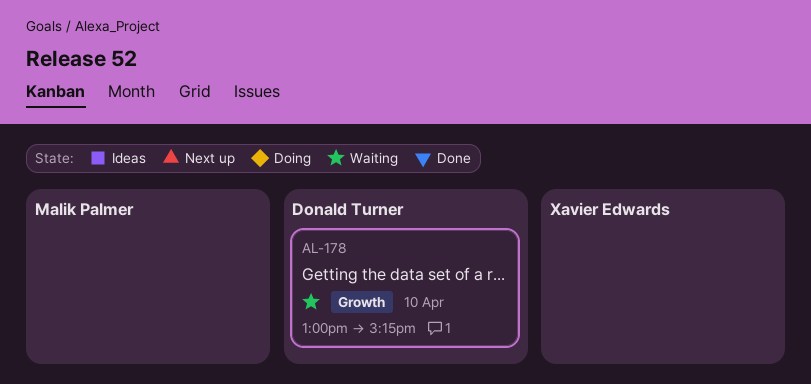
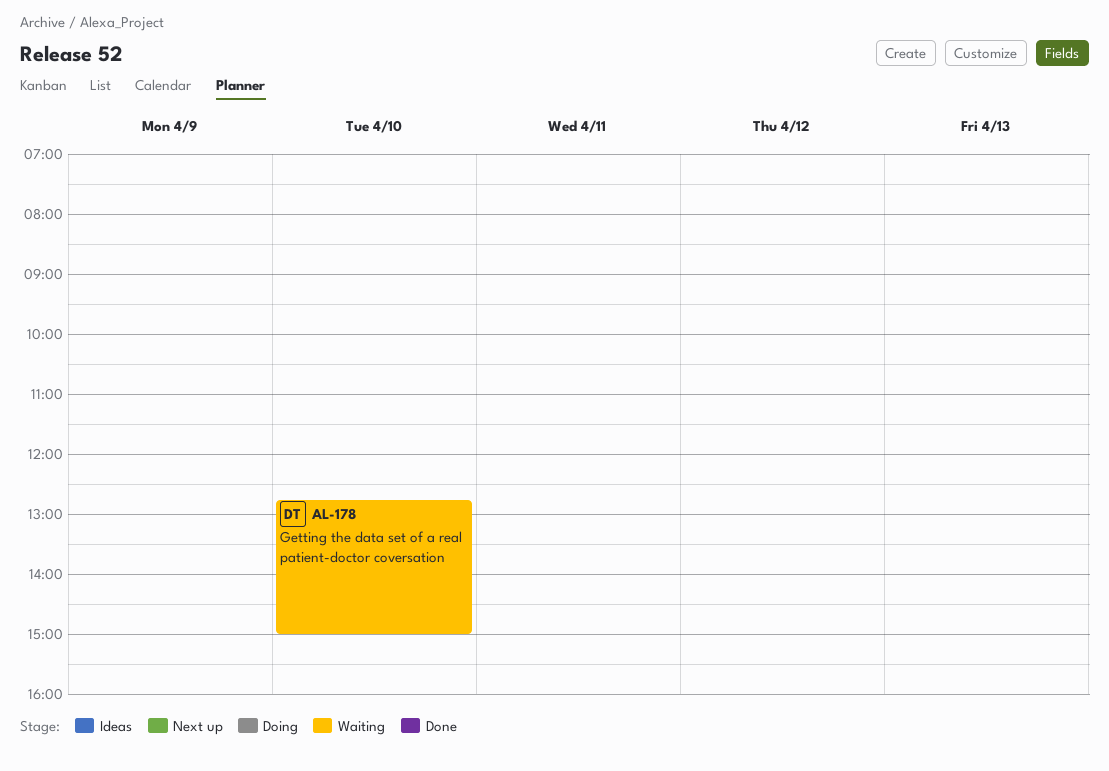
AL-178, begins: 13:00 -> 12:45
AL-178, ends: 15:15 -> 15:00

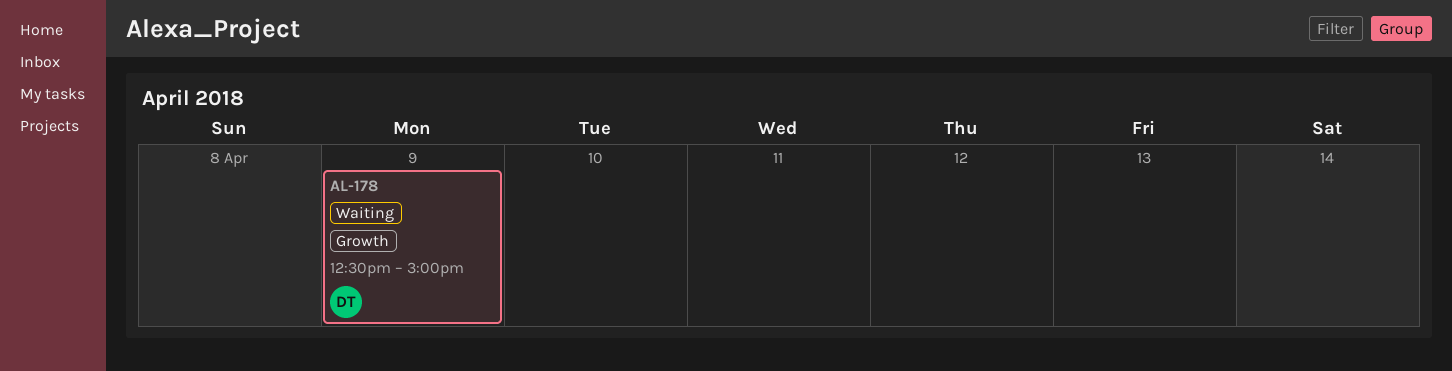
AL-178, day: Apr 10 -> Apr 9
AL-178, begins: 12:45 -> 12:30

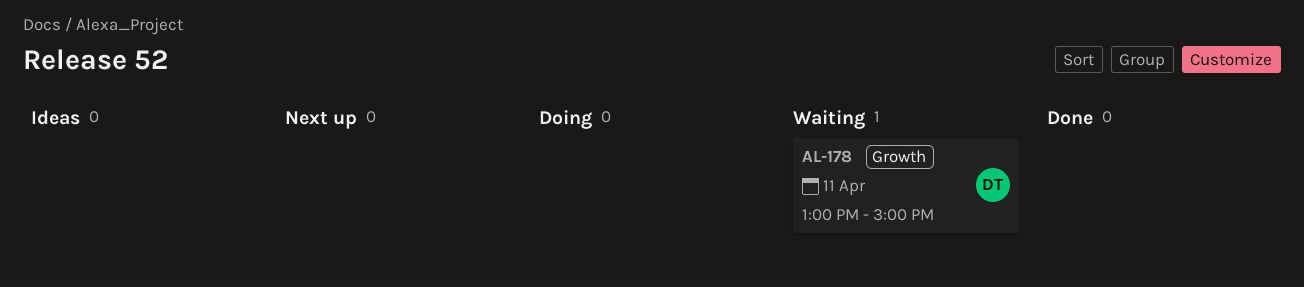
AL-178, day: Apr 9 -> Apr 11
AL-178, begins: 12:30 -> 13:00

